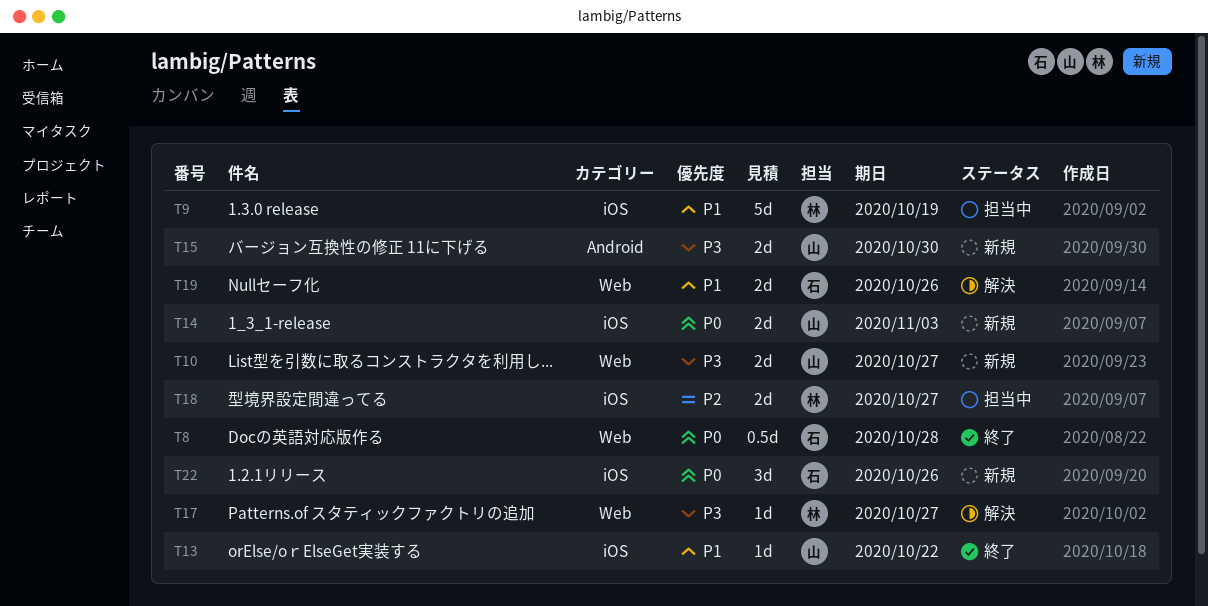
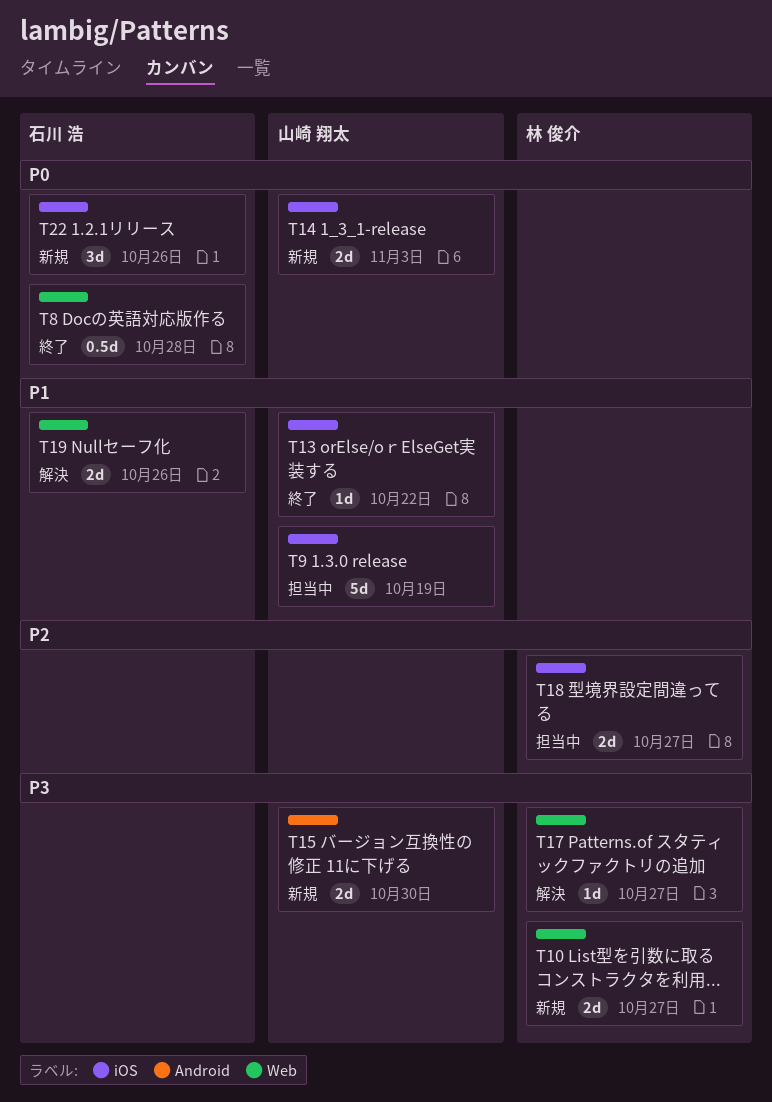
T9, owner: 林 俊介 -> 山崎 翔太
T10, owner: 山崎 翔太 -> 林 俊介

